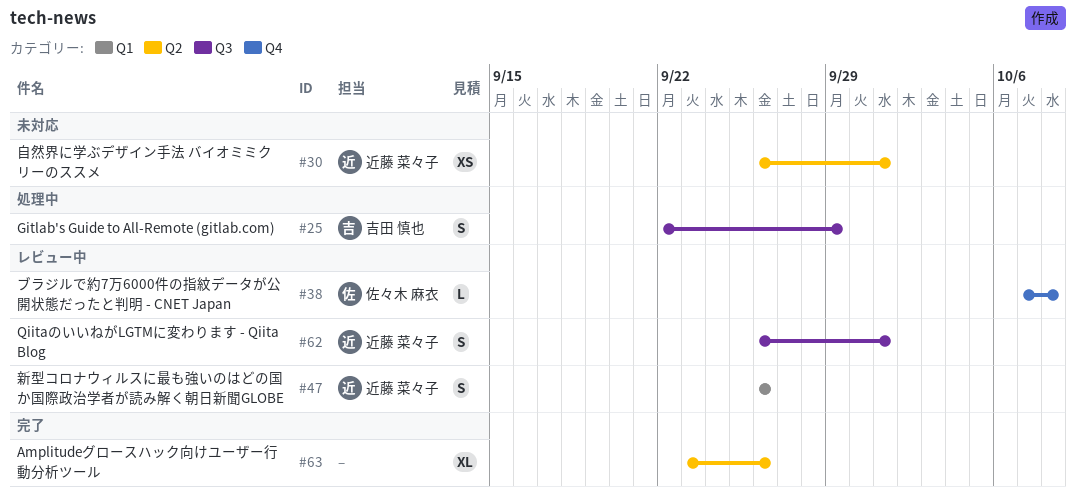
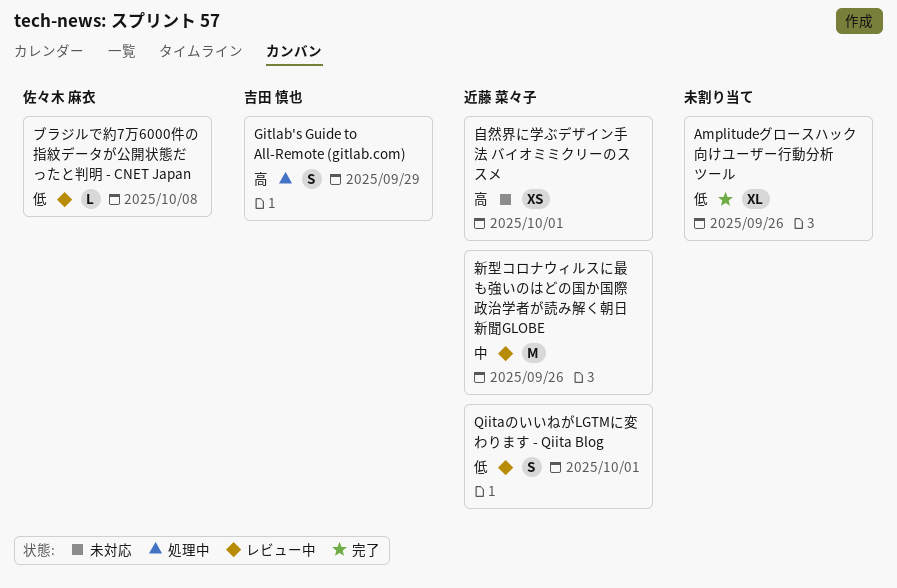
新型コロナウィルスに最も強いのはどの国か国際政治学者が読み解く朝日新聞GLOBE, estimate: S -> M

